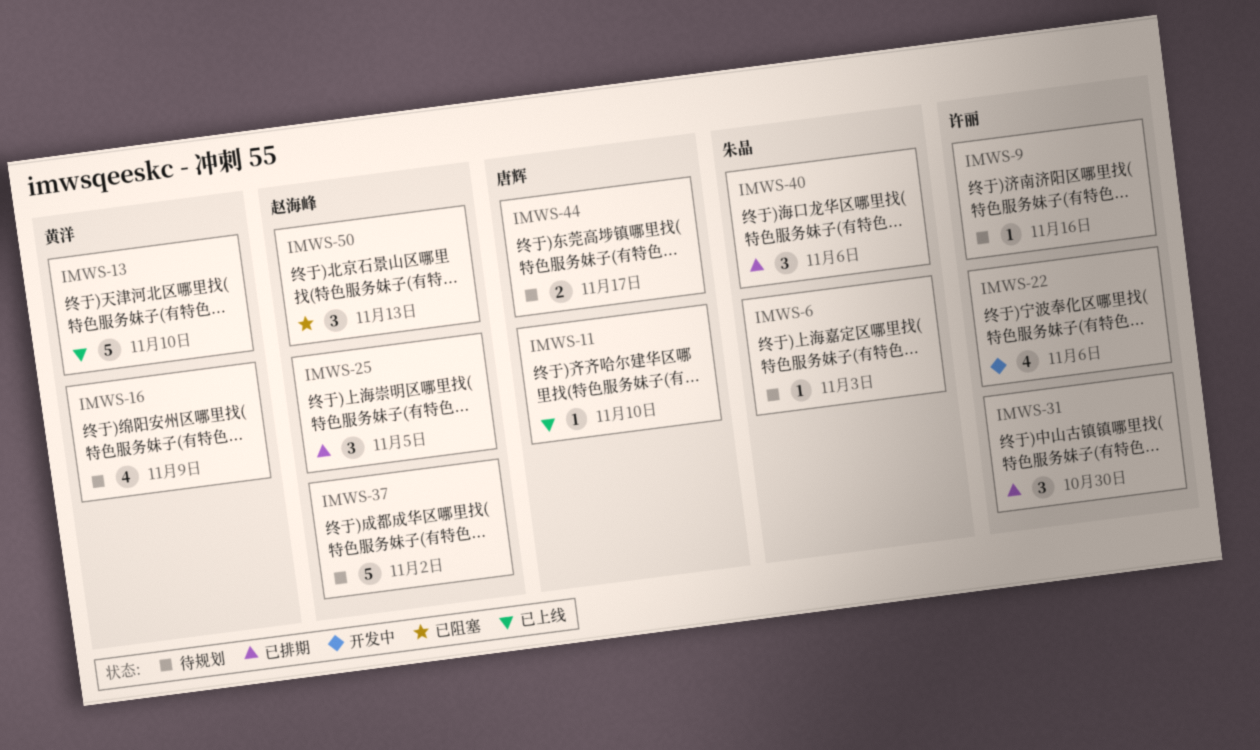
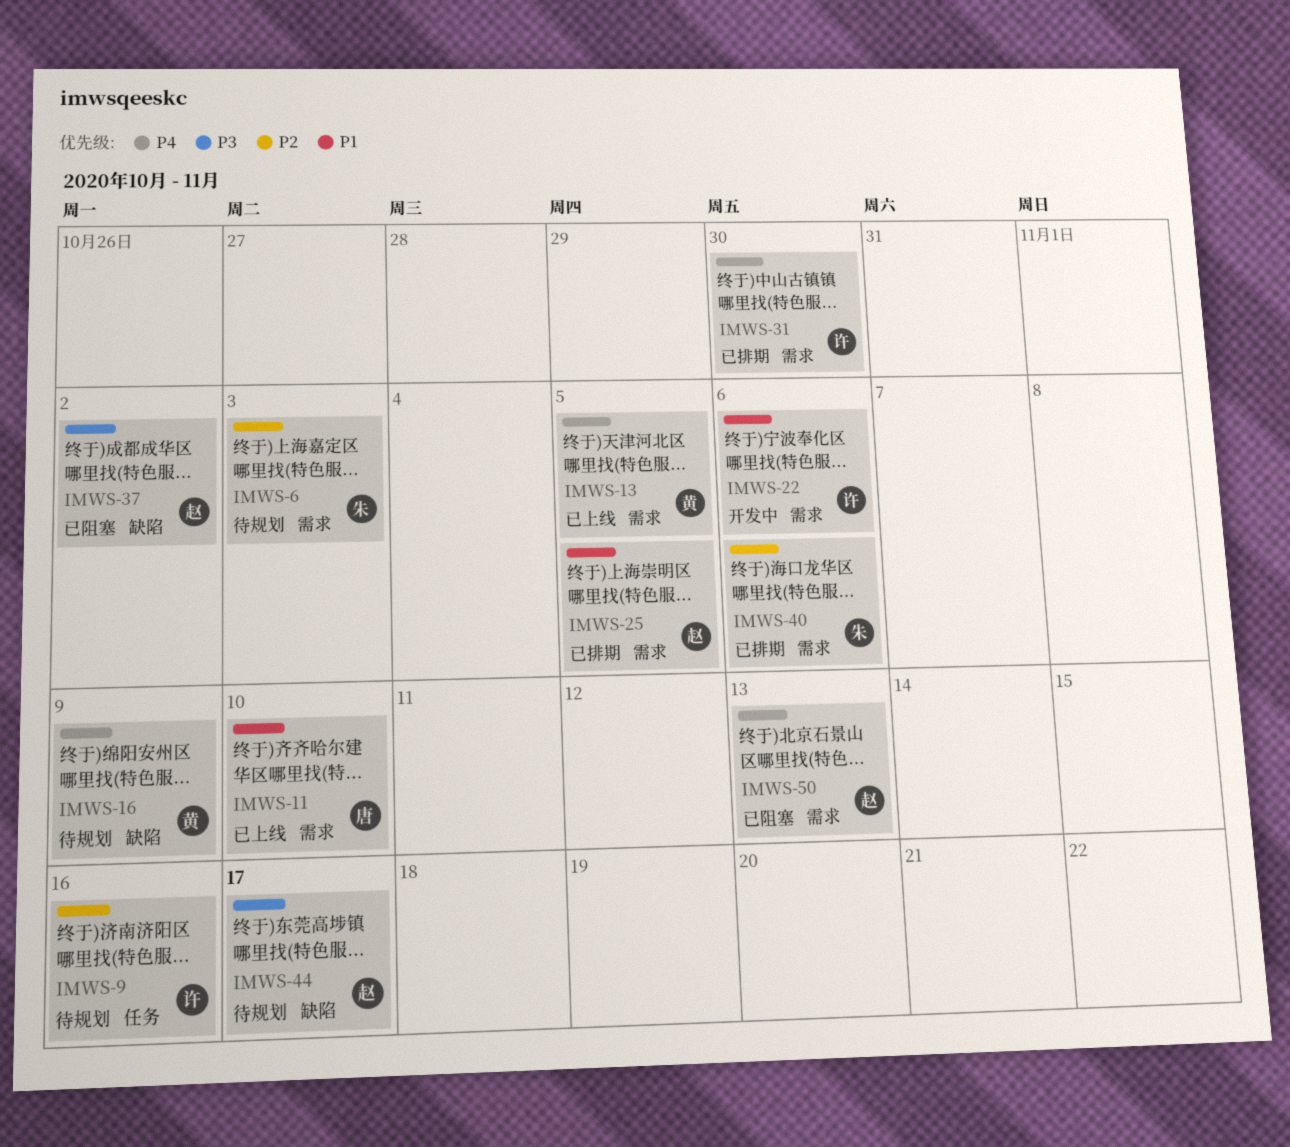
IMWS-13, due: Nov 10 -> Nov 5
IMWS-37, status: 待规划 -> 已阻塞
IMWS-44, owner: 唐辉 -> 赵海峰

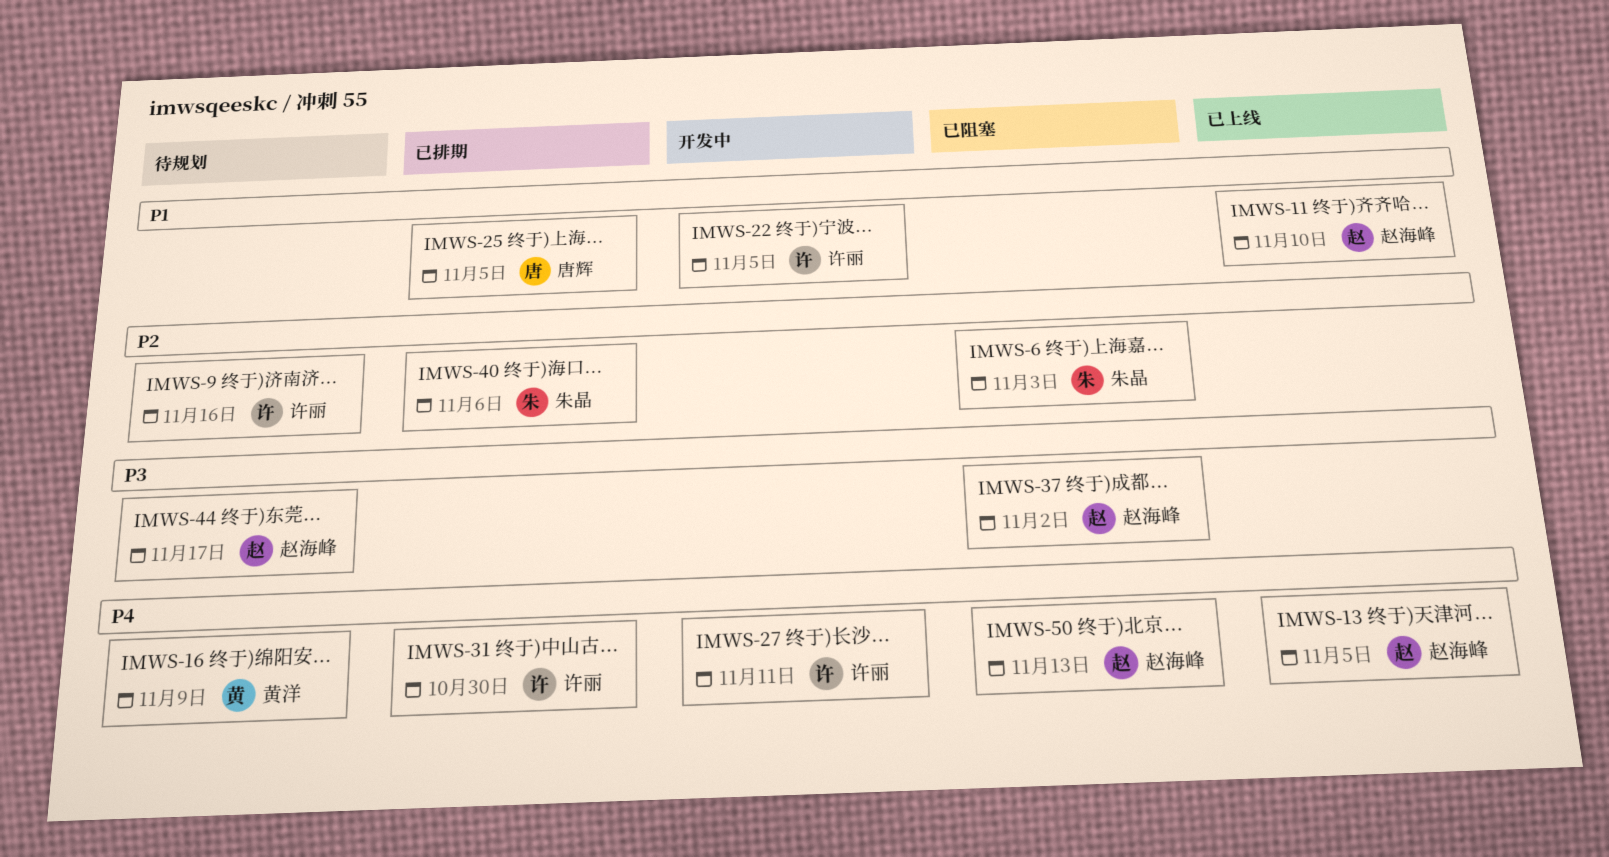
IMWS-6, status: 待规划 -> 已阻塞
IMWS-11, owner: 唐辉 -> 赵海峰
IMWS-13, owner: 黄洋 -> 赵海峰
IMWS-22, due: Nov 6 -> Nov 5
IMWS-25, owner: 赵海峰 -> 唐辉
IMWS-27: none -> present

